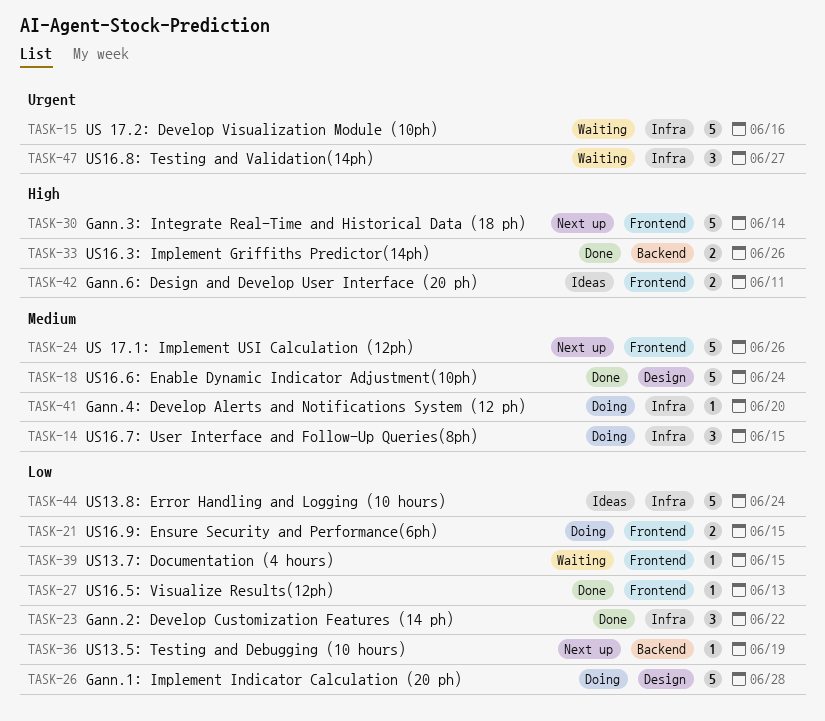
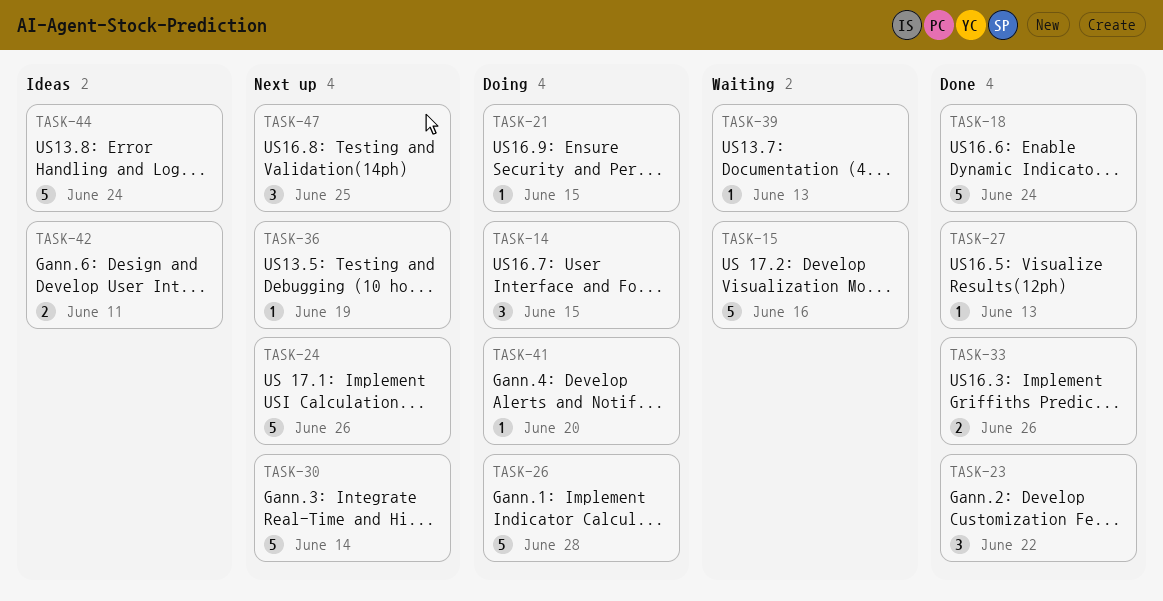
TASK-21, estimate: 2 -> 1
TASK-39, due: Jun 15 -> Jun 13
TASK-47, status: Waiting -> Next up
TASK-47, due: Jun 27 -> Jun 25

